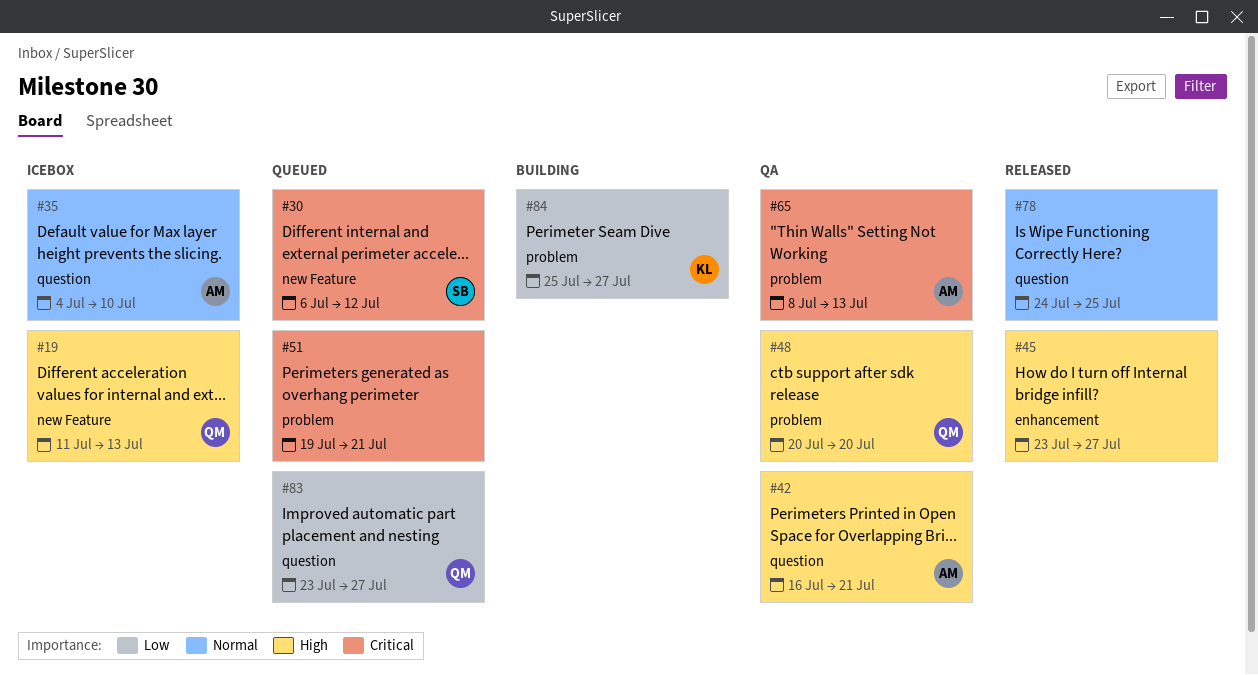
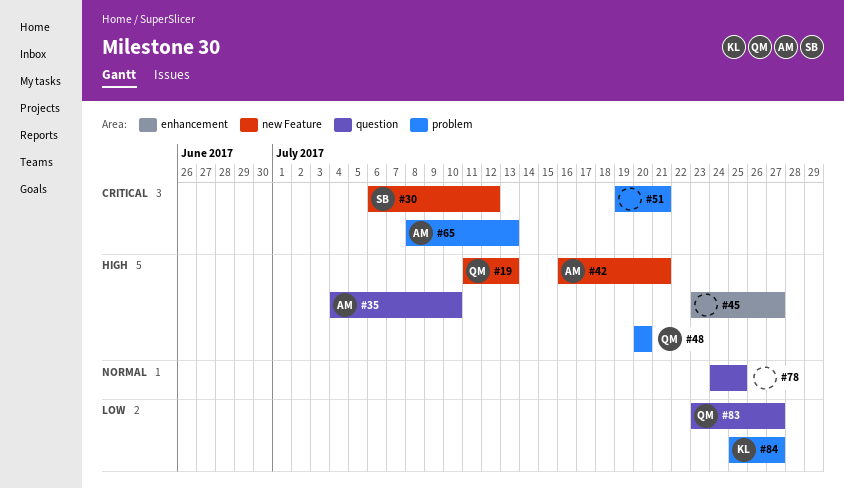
#35, priority: Normal -> High
#42, label: question -> new Feature

